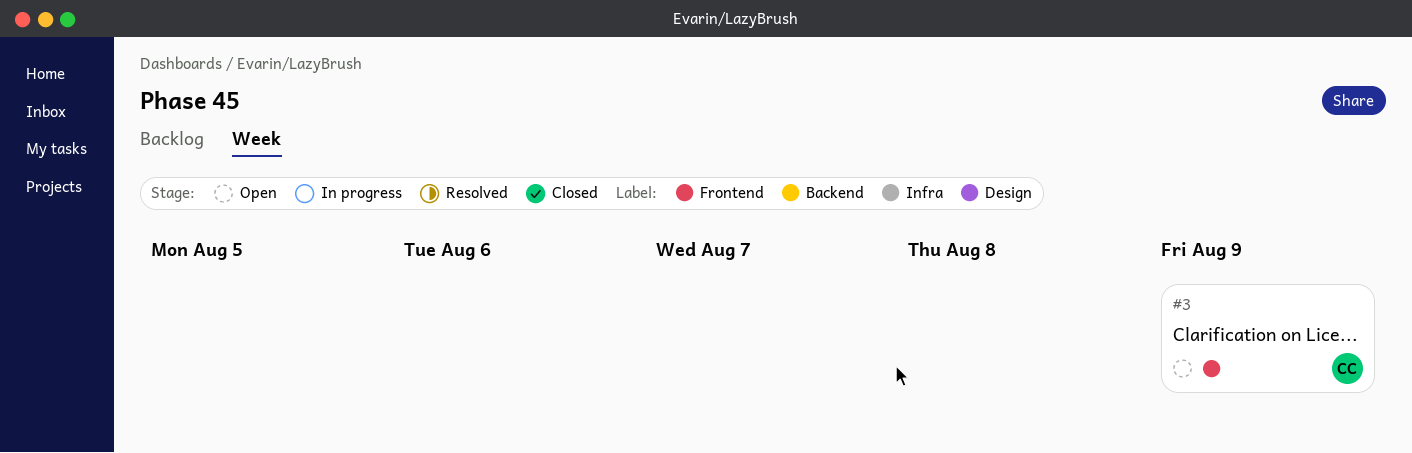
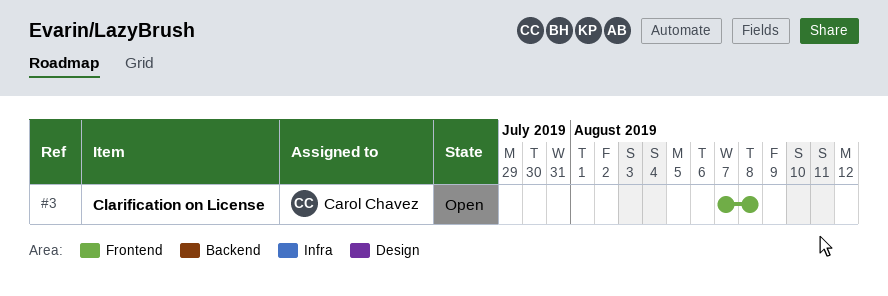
#3, due: Aug 9 -> Aug 8

